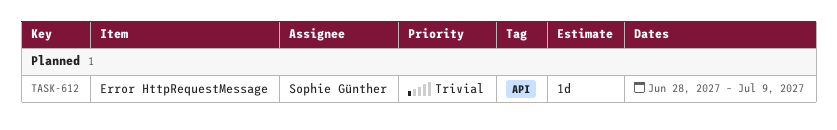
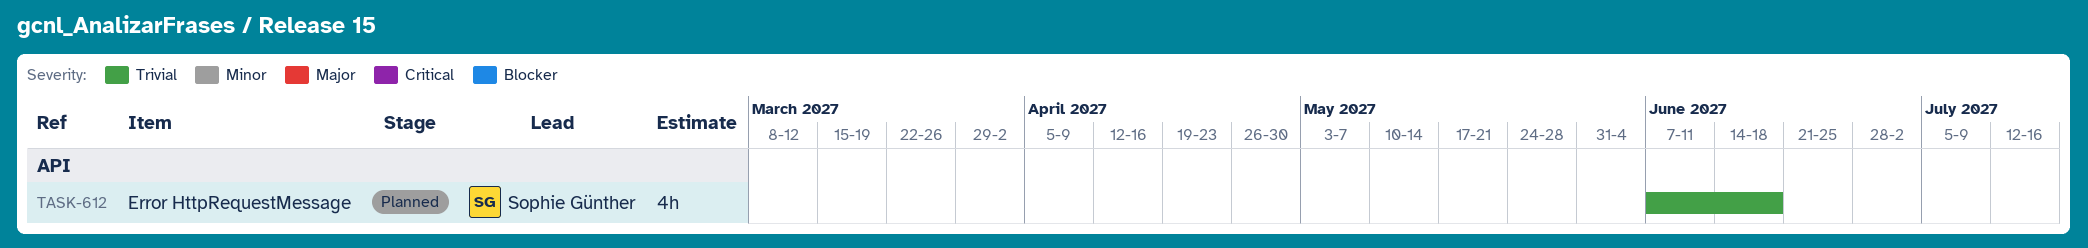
TASK-612, estimate: 1d -> 4h
TASK-612, start: Jun 28 -> Jun 7
TASK-612, due: Jul 9 -> Jun 18

